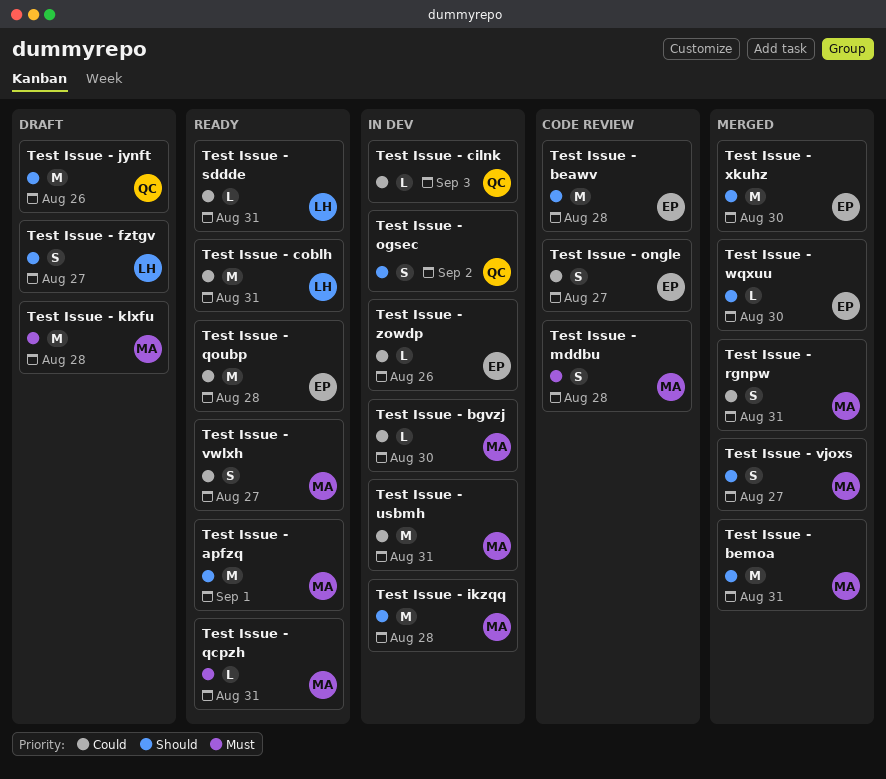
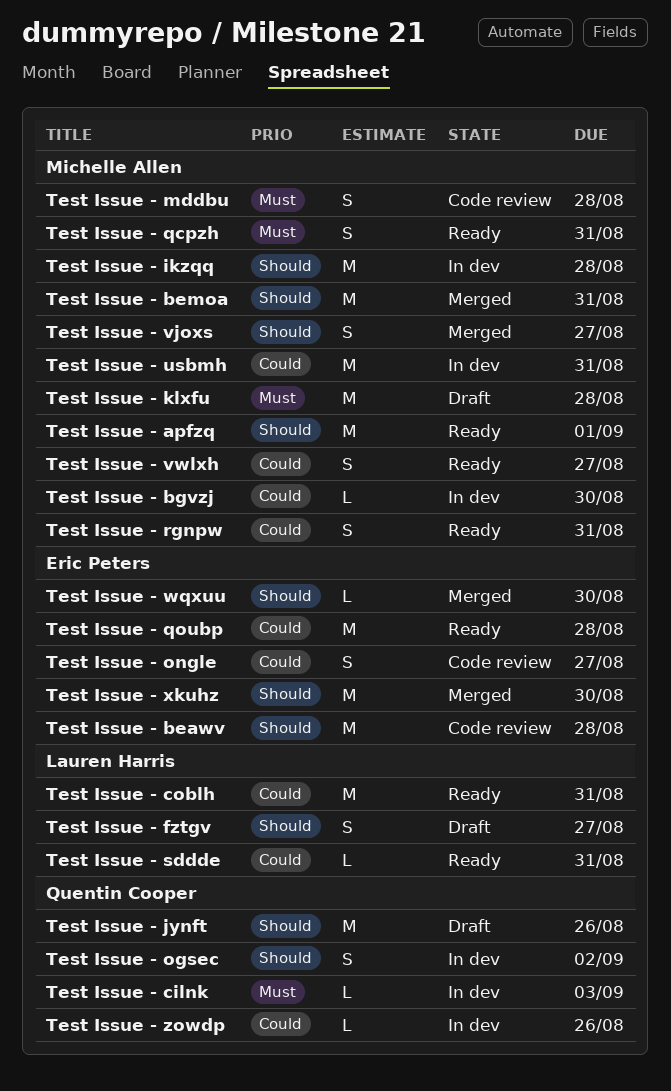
Test Issue - cilnk, priority: Could -> Must
Test Issue - qcpzh, estimate: L -> S
Test Issue - rgnpw, status: Merged -> Ready
Test Issue - zowdp, owner: Eric Peters -> Quentin Cooper

